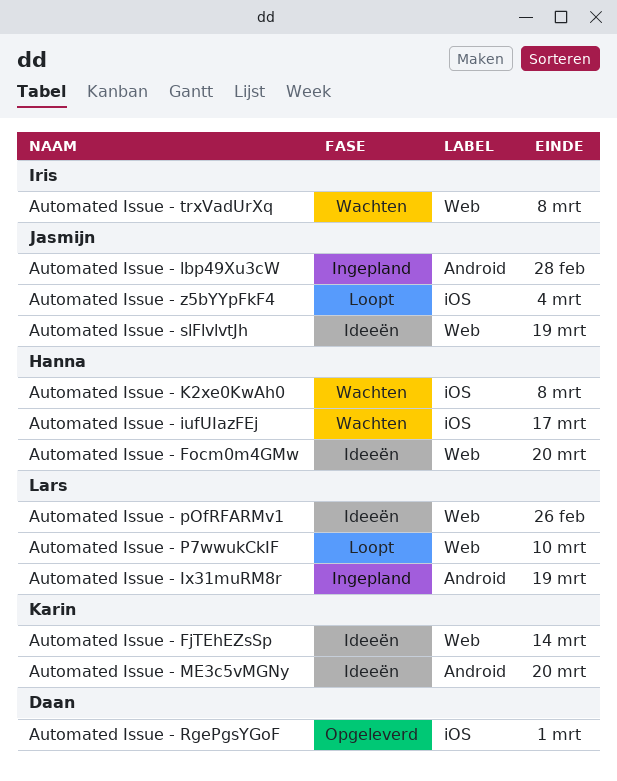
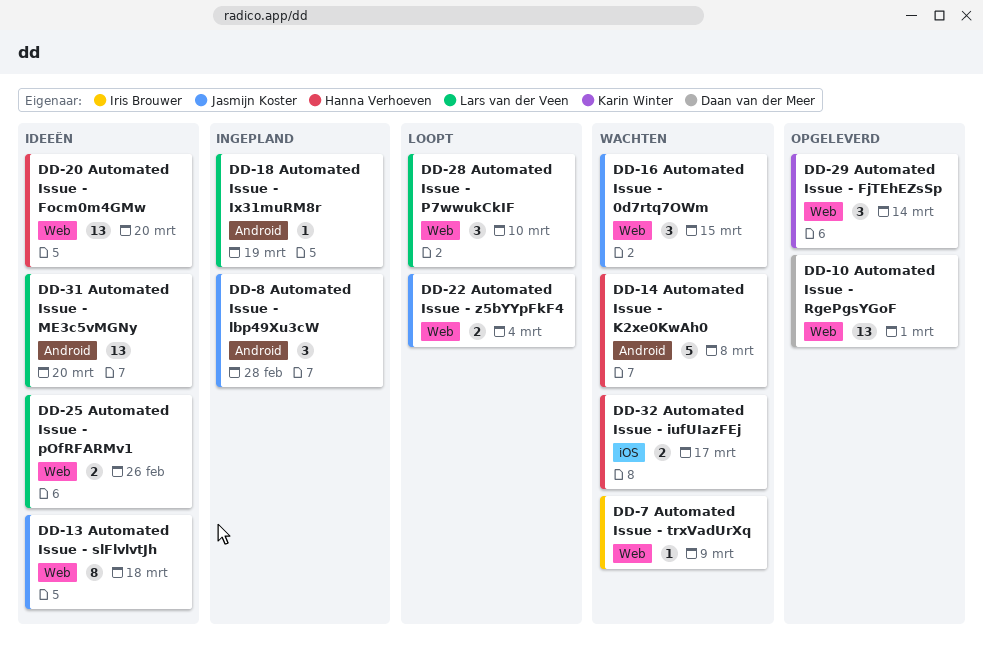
Automated Issue - 0d7rtq7OWm: none -> present
Automated Issue - FjTEhEZsSp, status: Ideeën -> Opgeleverd
Automated Issue - K2xe0KwAh0, label: iOS -> Android
Automated Issue - ME3c5vMGNy, owner: Karin Winter -> Lars van der Veen
Automated Issue - RgePgsYGoF, label: iOS -> Web
Automated Issue - slFlvlvtJh, due: Mar 19 -> Mar 18
Automated Issue - trxVadUrXq, due: Mar 8 -> Mar 9
Automated Issue - z5bYYpFkF4, label: iOS -> Web

